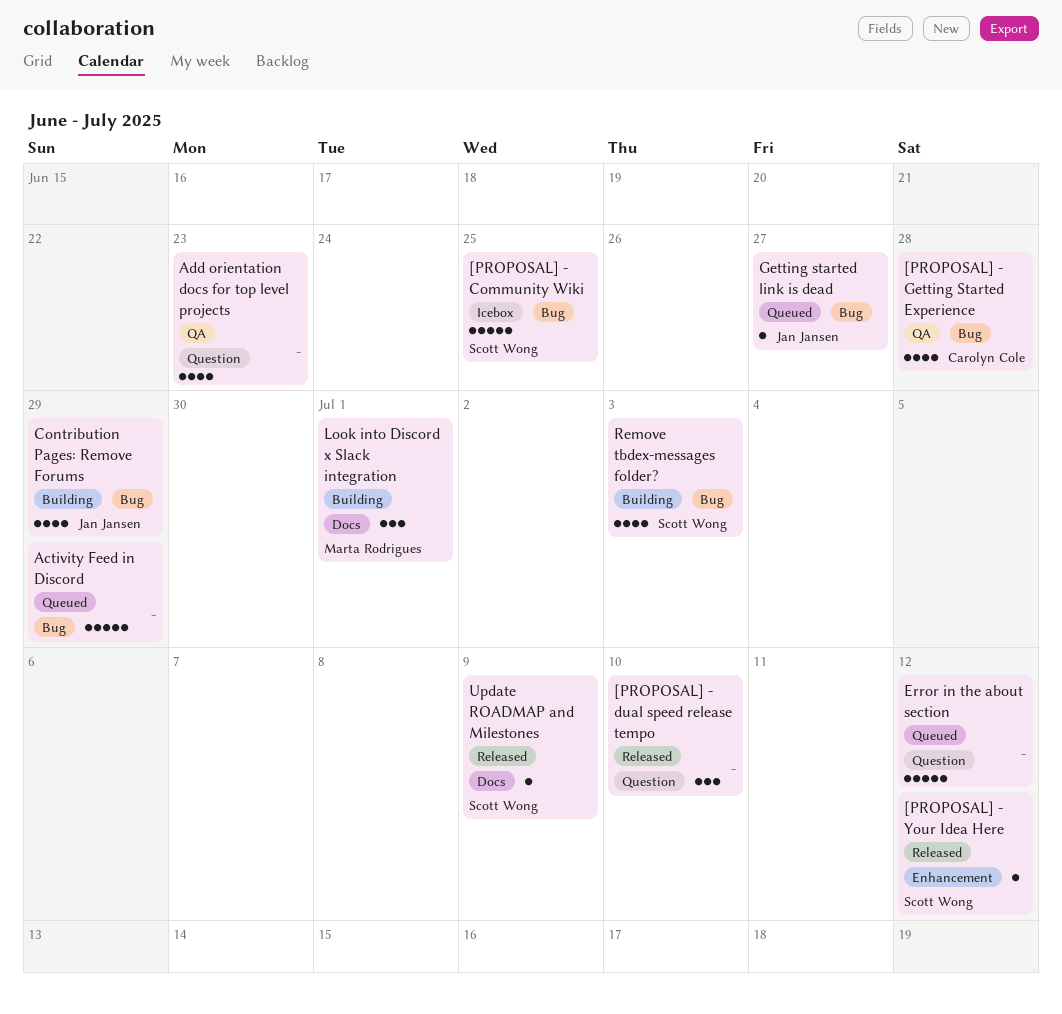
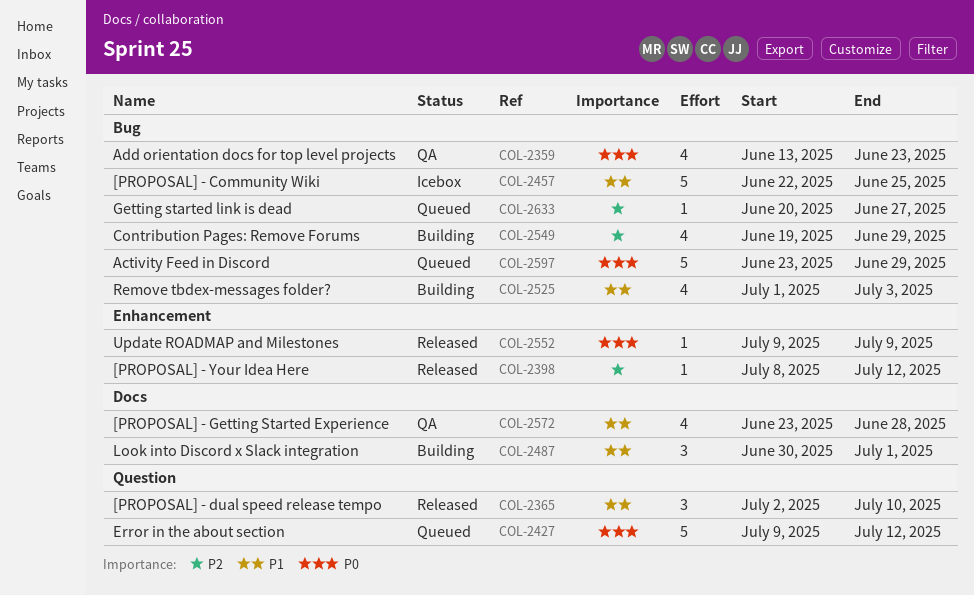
[PROPOSAL] - Getting Started Experience, label: Bug -> Docs
Add orientation docs for top level projects, label: Question -> Bug
Update ROADMAP and Milestones, label: Docs -> Enhancement

